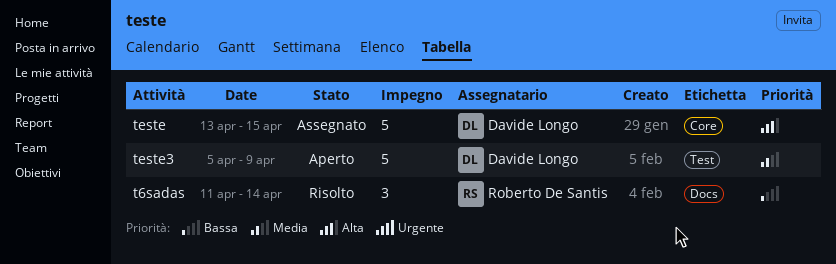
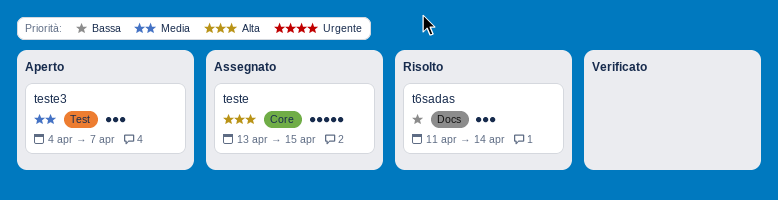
teste3, estimate: 5 -> 3
teste3, start: Apr 5 -> Apr 4
teste3, due: Apr 9 -> Apr 7

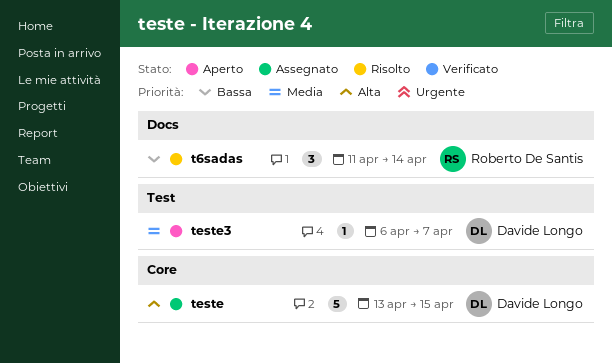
teste3, estimate: 3 -> 1
teste3, start: Apr 4 -> Apr 6

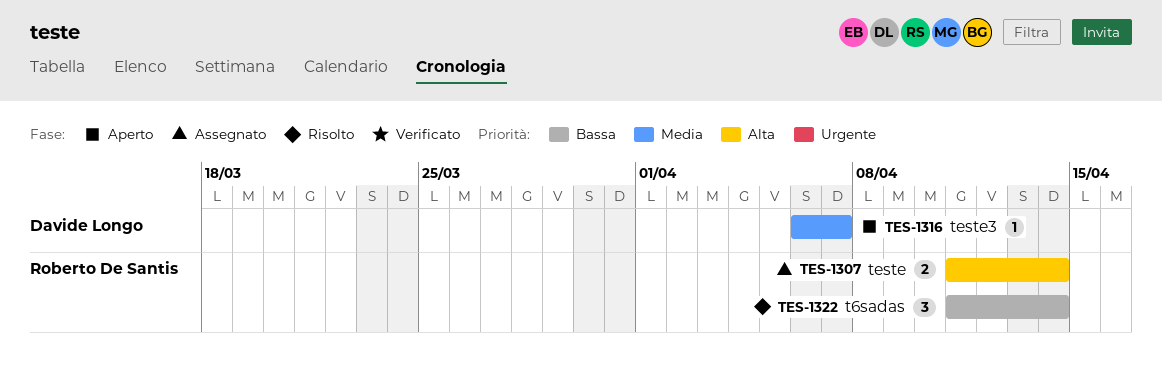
teste, owner: Davide Longo -> Roberto De Santis
teste, estimate: 5 -> 2
teste, start: Apr 13 -> Apr 11
teste, due: Apr 15 -> Apr 14

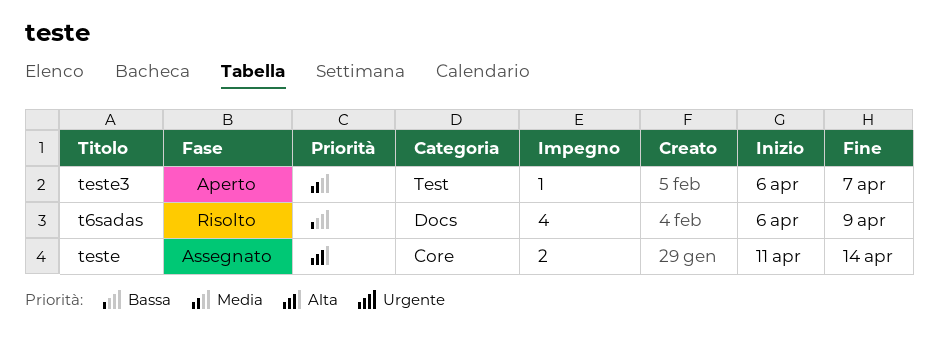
t6sadas, estimate: 3 -> 4
t6sadas, start: Apr 11 -> Apr 6
t6sadas, due: Apr 14 -> Apr 9

